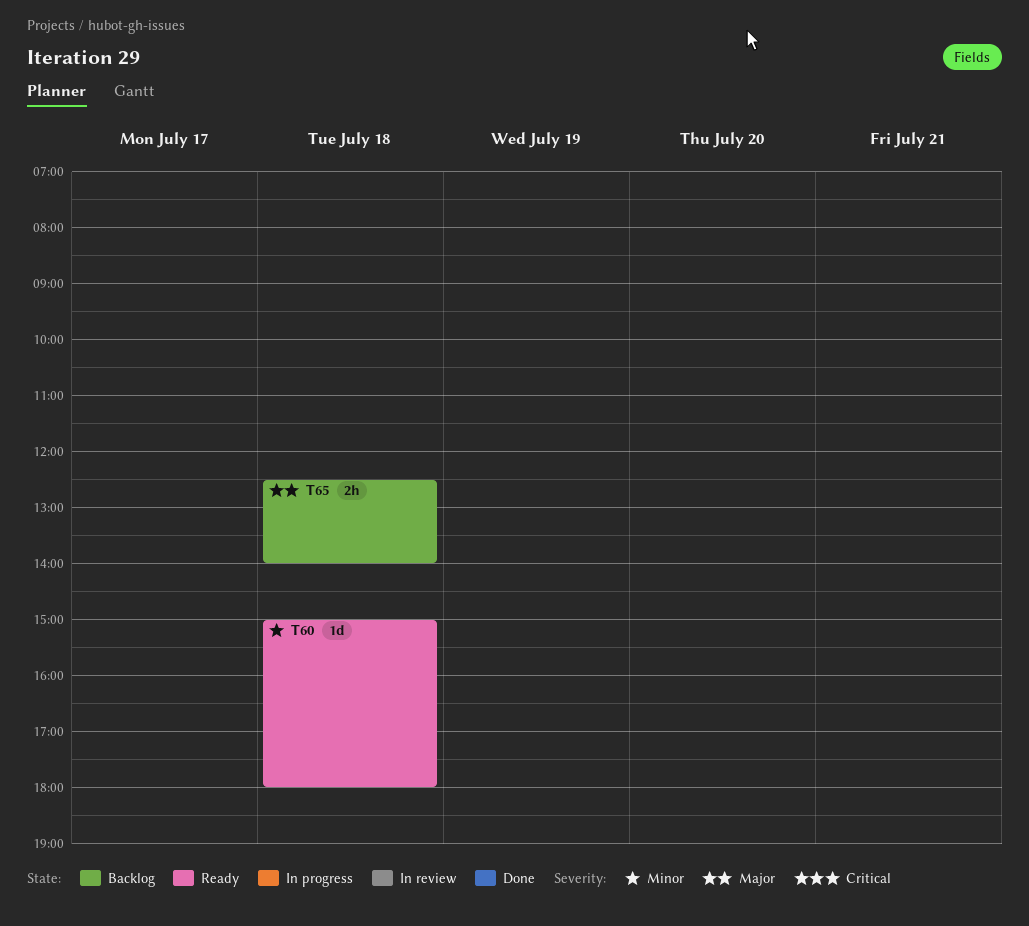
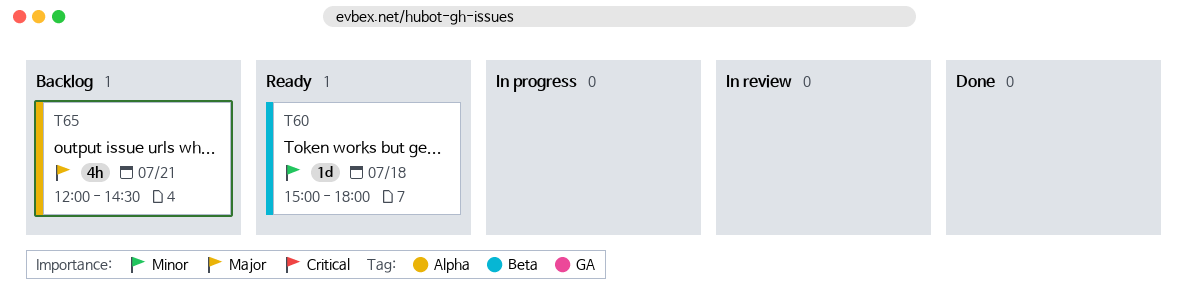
T65, estimate: 2h -> 4h
T65, day: Jul 18 -> Jul 21
T65, begins: 12:30 -> 12:00
T65, ends: 14:00 -> 14:30

